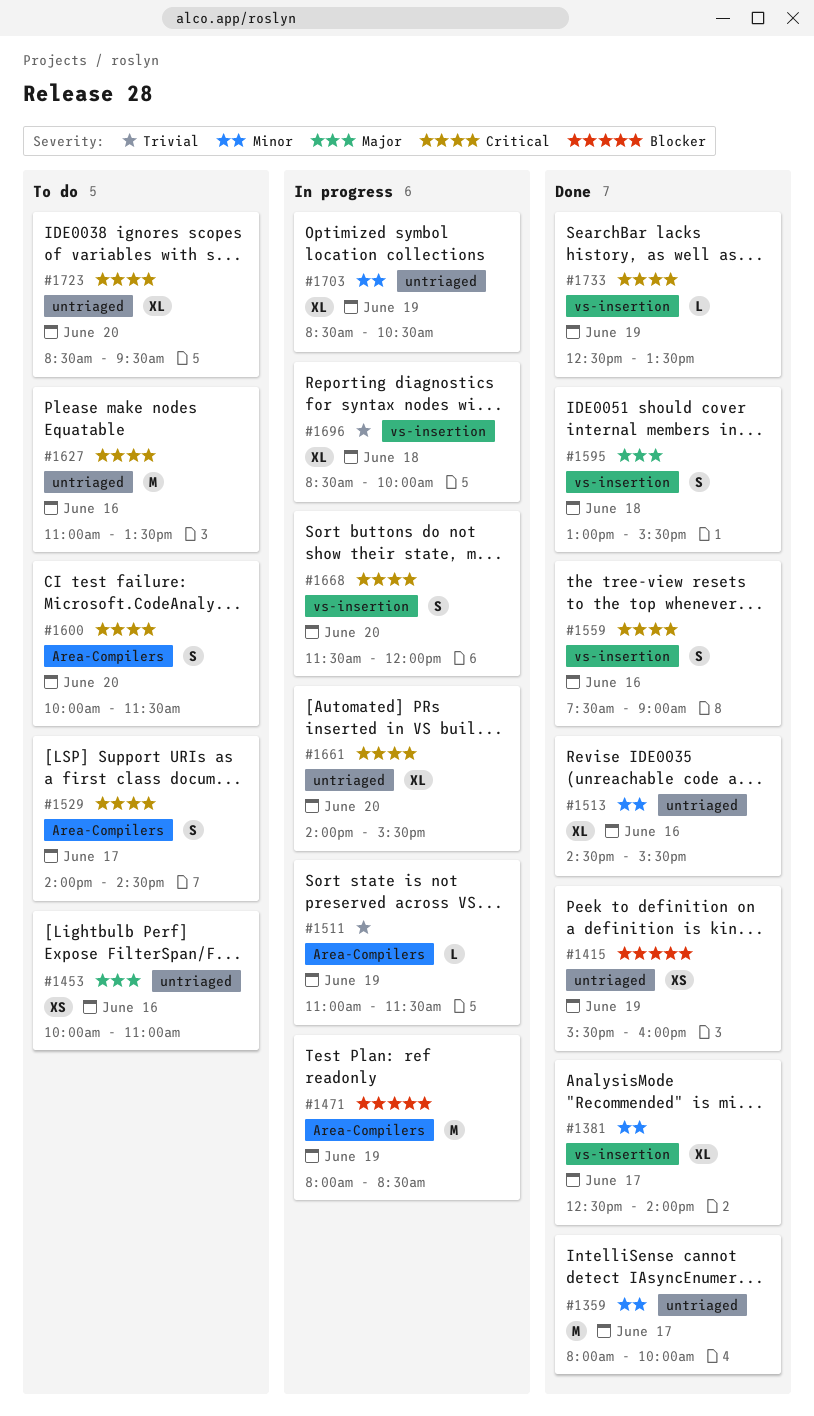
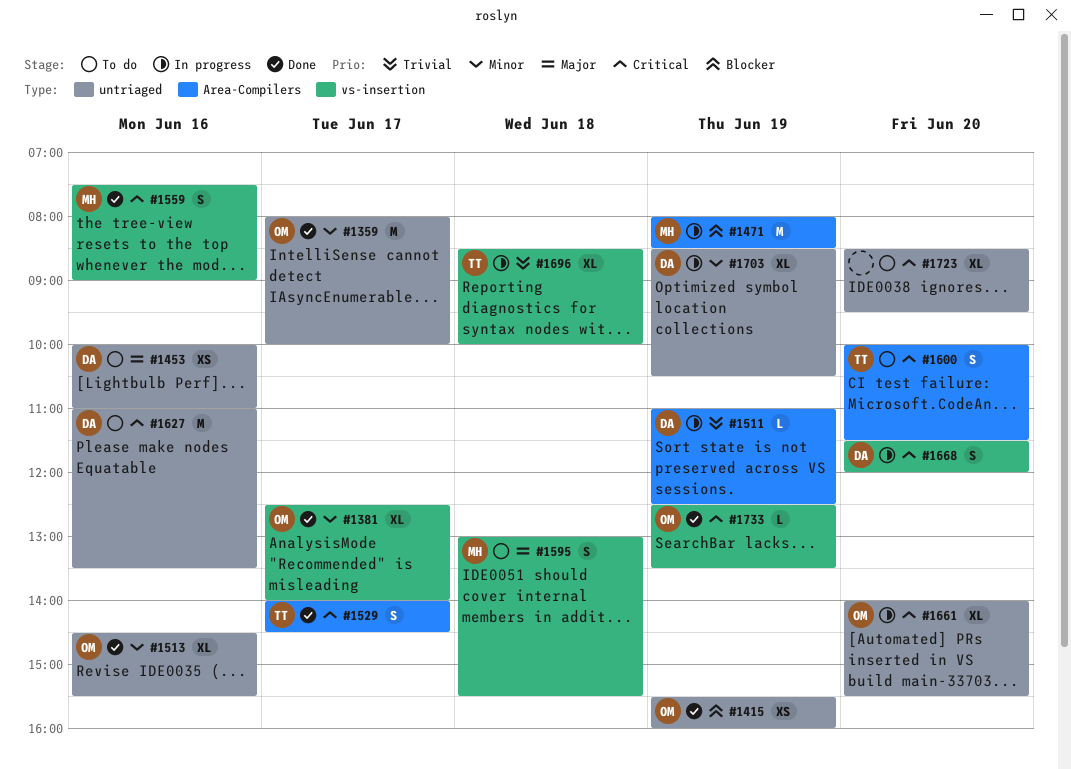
#1511, ends: 11:30 -> 12:30
#1529, status: To do -> Done
#1595, status: Done -> To do

